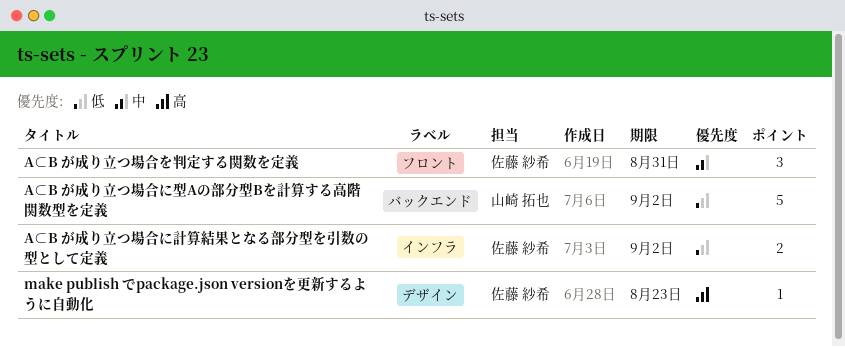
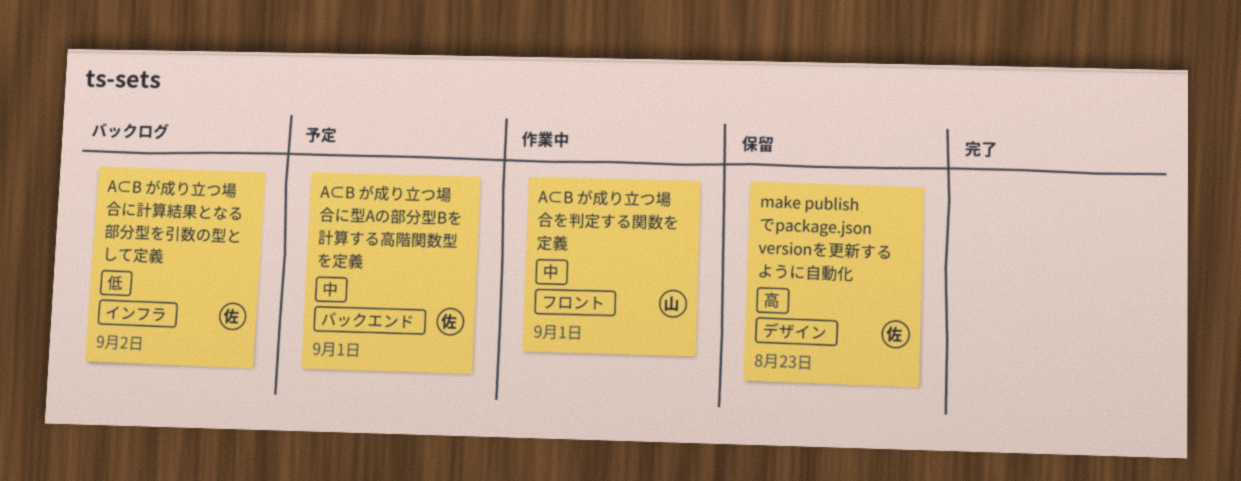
A⊂B が成り立つ場合に型Aの部分型Bを計算する高階関数型を定義, owner: 山崎 拓也 -> 佐藤 紗希
A⊂B が成り立つ場合に型Aの部分型Bを計算する高階関数型を定義, priority: 低 -> 中
A⊂B が成り立つ場合に型Aの部分型Bを計算する高階関数型を定義, due: Sep 2 -> Sep 1
A⊂B が成り立つ場合を判定する関数を定義, owner: 佐藤 紗希 -> 山崎 拓也
A⊂B が成り立つ場合を判定する関数を定義, due: Aug 31 -> Sep 1

